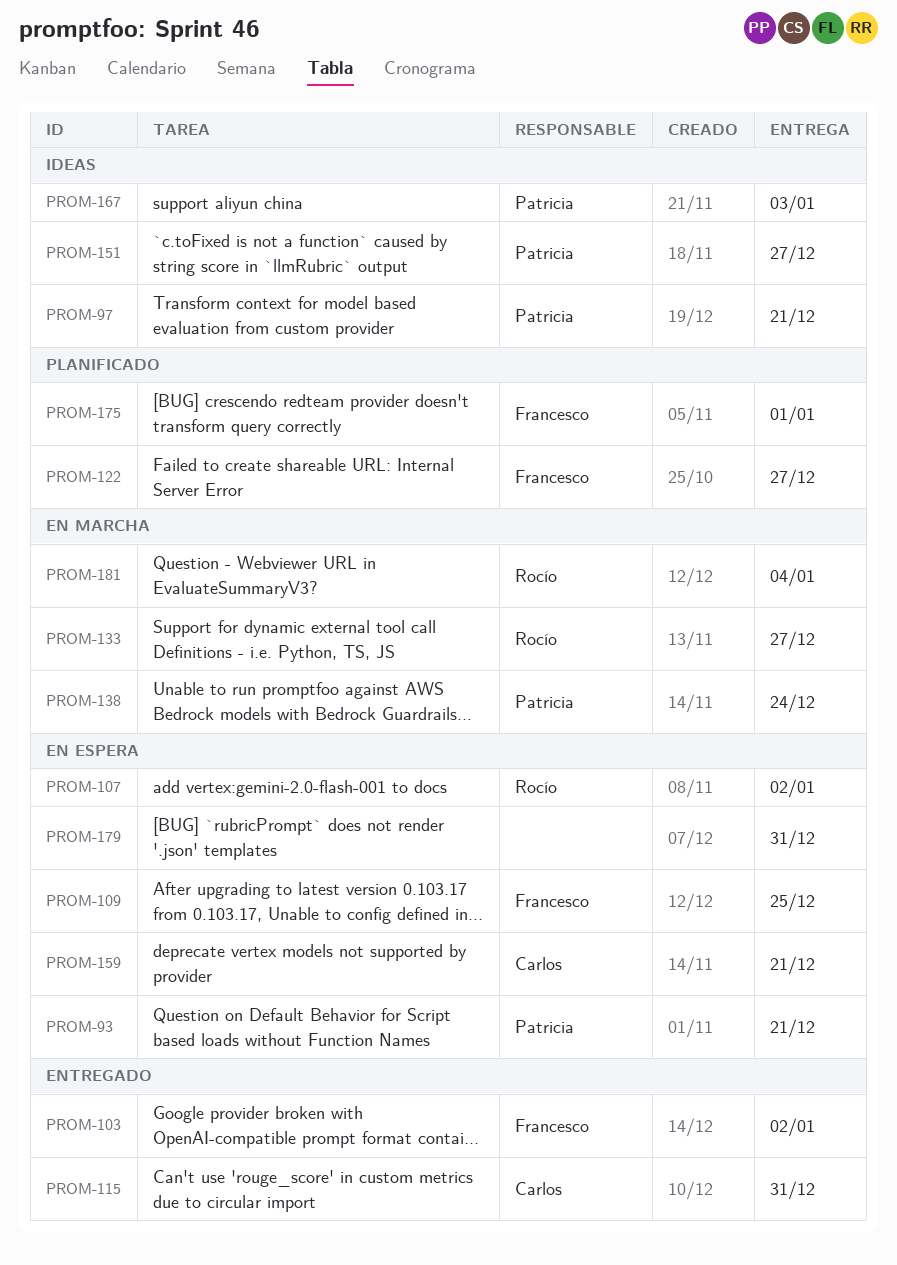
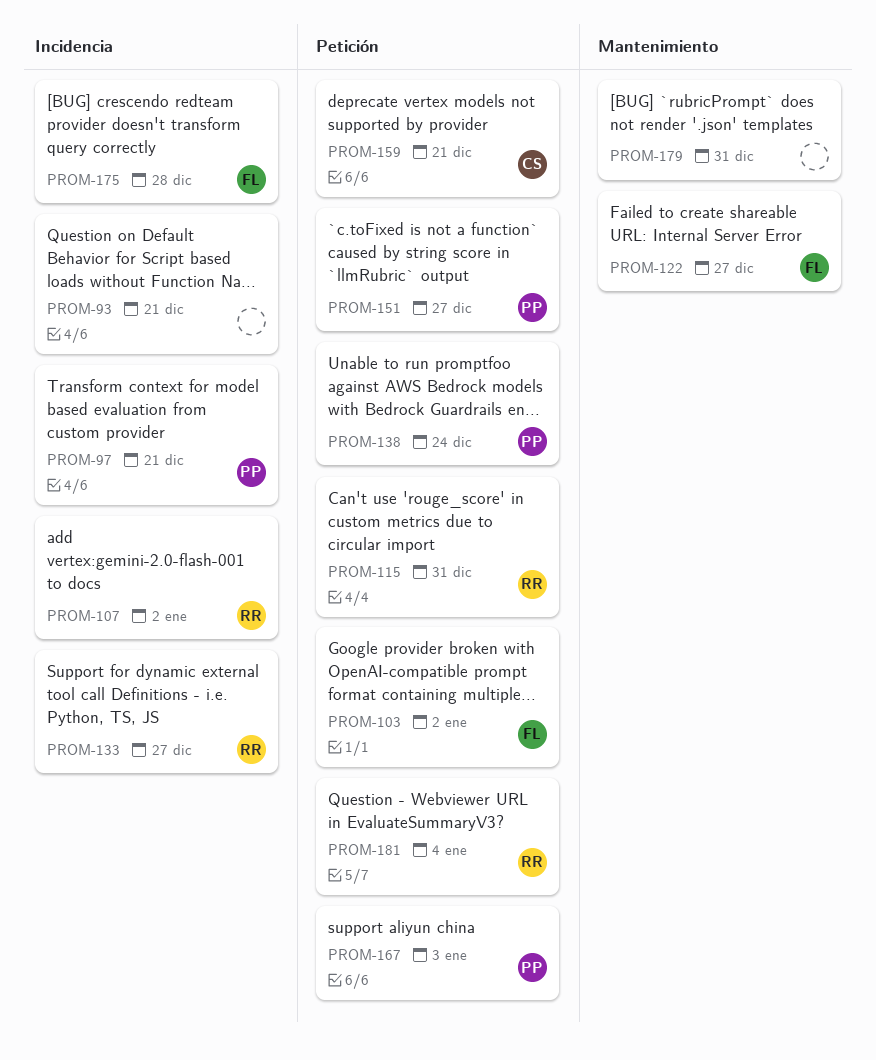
PROM-93, owner: Patricia -> none
PROM-109: present -> none
PROM-115, owner: Carlos -> Rocío
PROM-175, due: Jan 1 -> Dec 28

